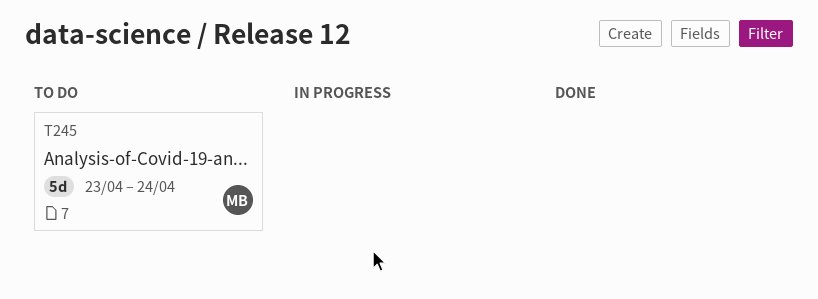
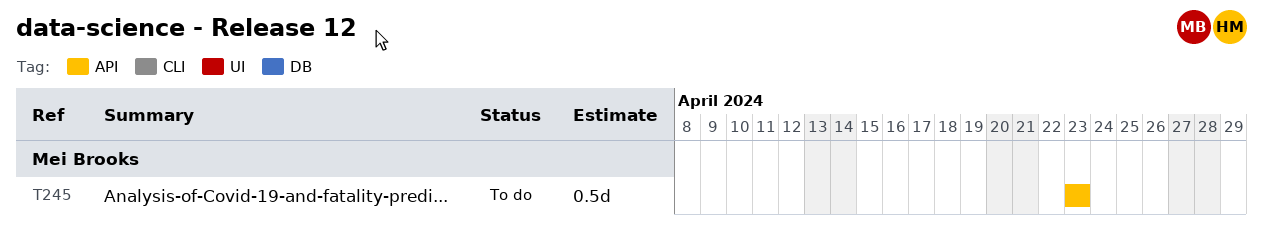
T245, estimate: 5d -> 0.5d
T245, due: Apr 24 -> Apr 23

